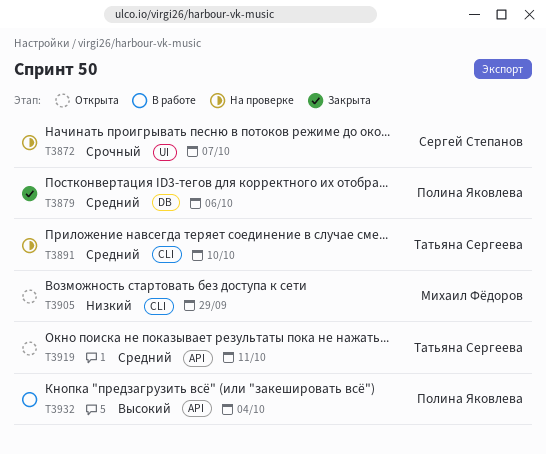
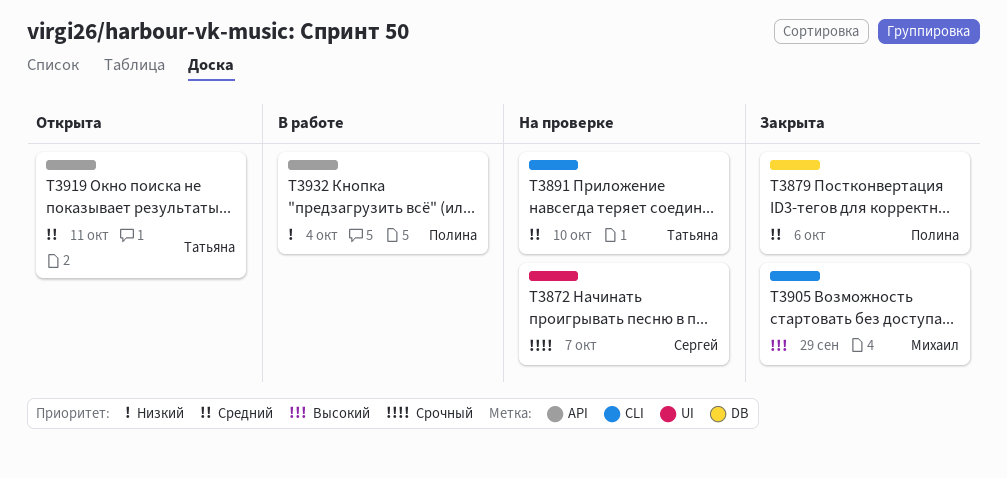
T3905, status: Открыта -> Закрыта
T3905, priority: Низкий -> Высокий
T3932, priority: Высокий -> Низкий

